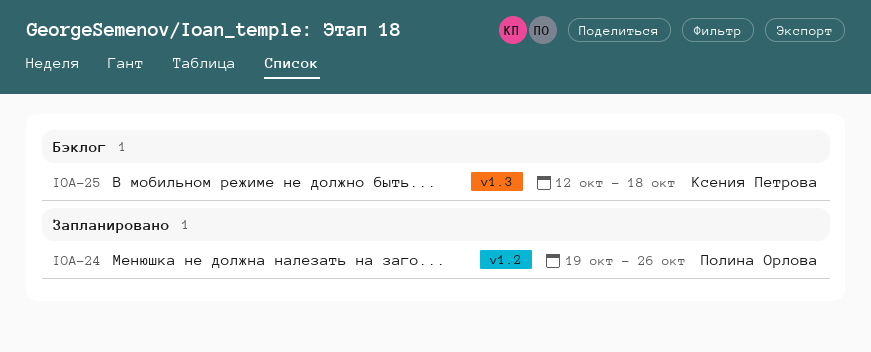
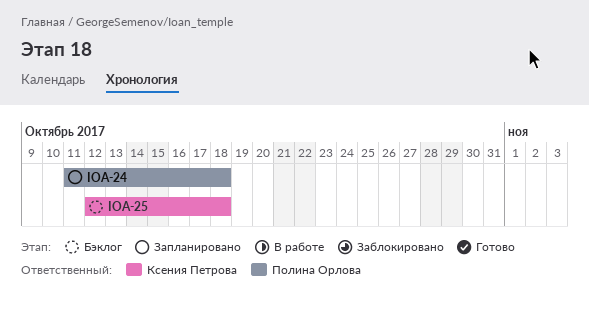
IOA-24, start: Oct 19 -> Oct 11
IOA-24, due: Oct 26 -> Oct 18

